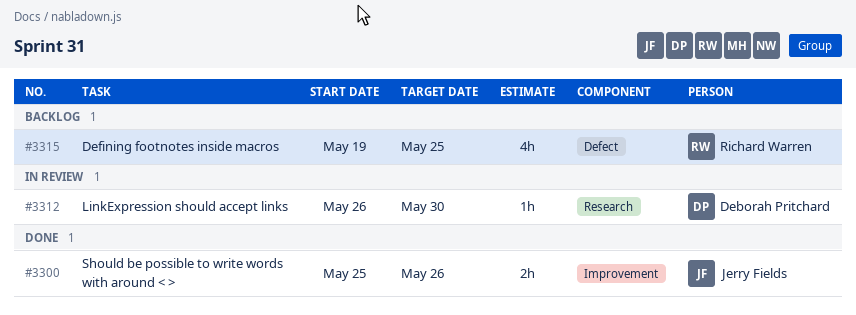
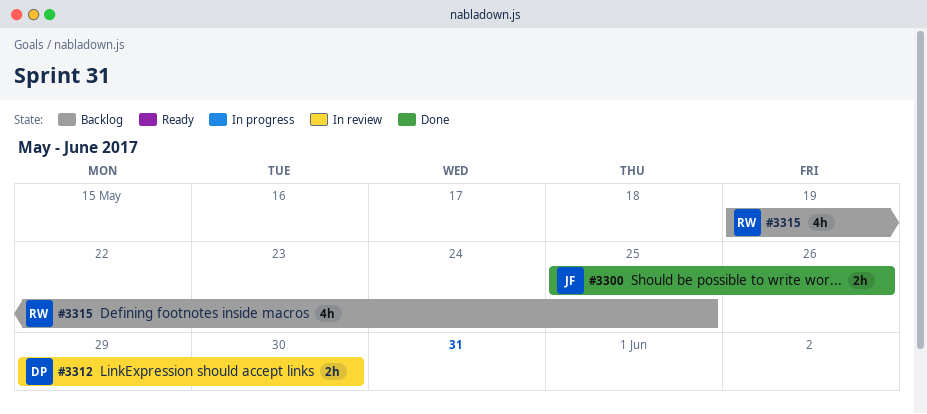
#3312, estimate: 1h -> 2h
#3312, start: May 26 -> May 29

